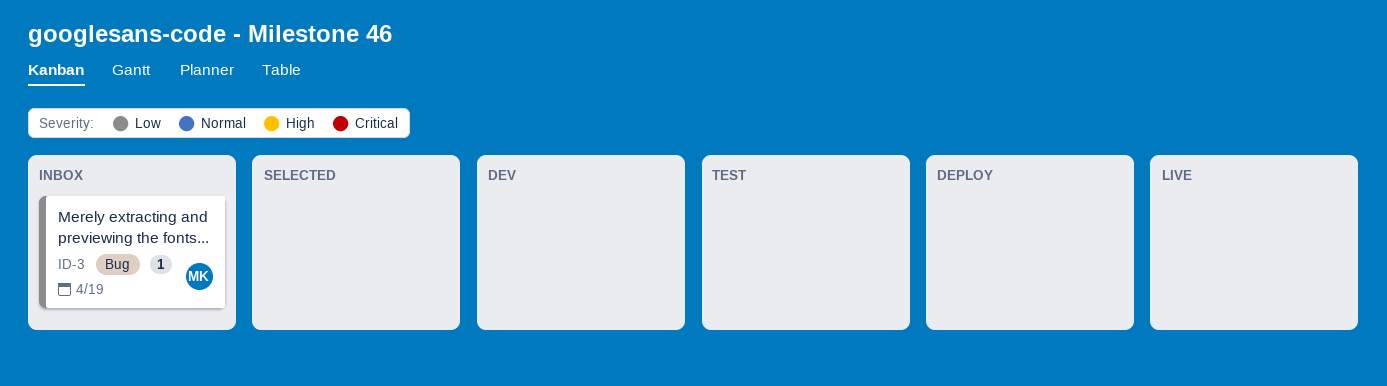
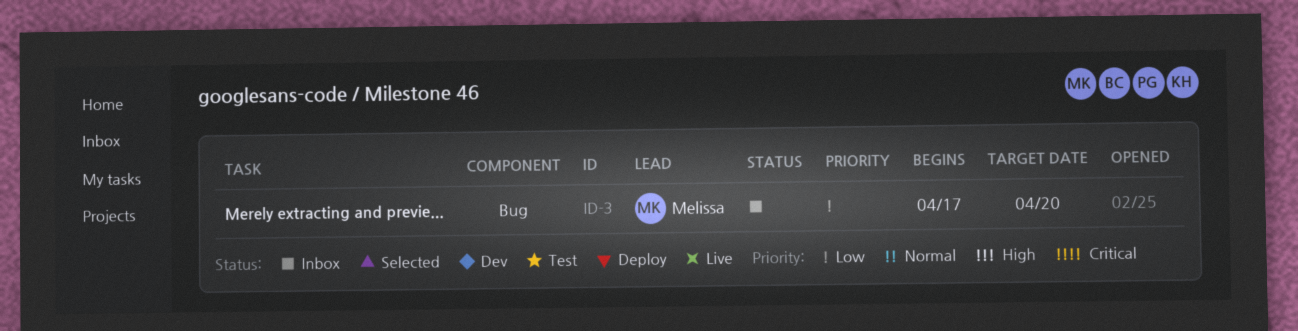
ID-3, due: Apr 19 -> Apr 20

